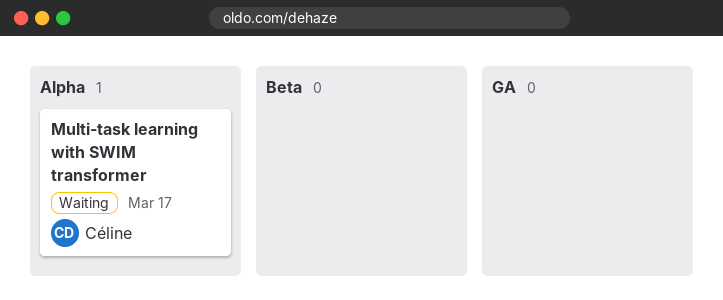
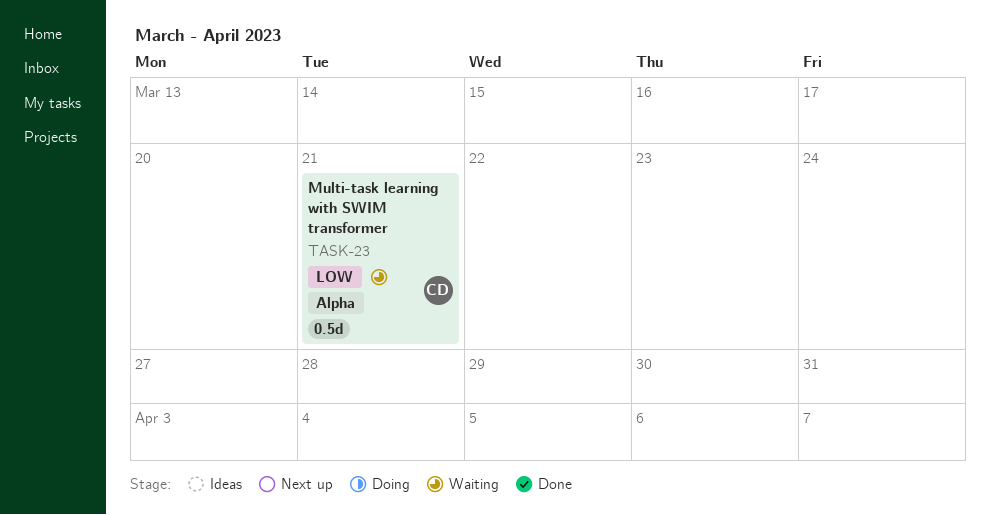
Multi-task learning with SWIM transformer, due: Mar 17 -> Mar 21

